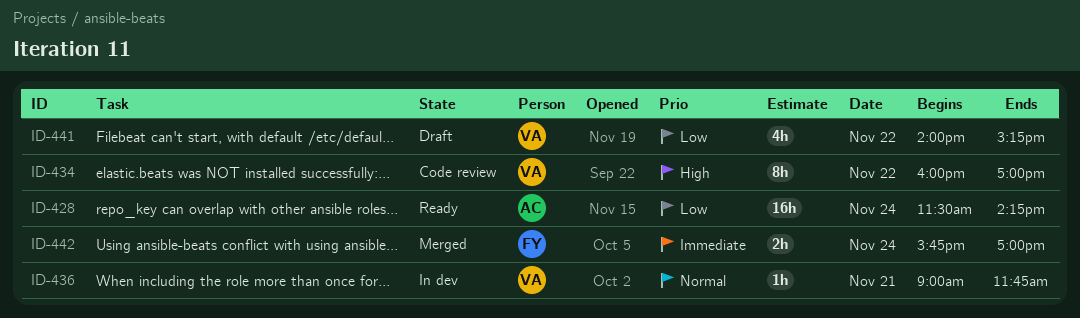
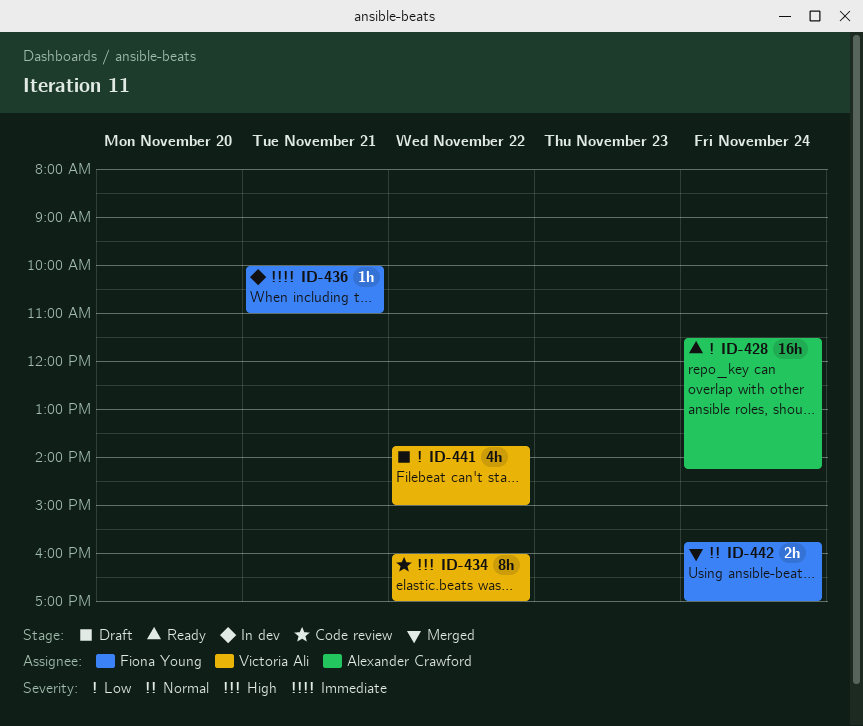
ID-436, owner: Victoria Ali -> Fiona Young
ID-436, priority: Normal -> Immediate
ID-436, begins: 09:00 -> 10:00
ID-436, ends: 11:45 -> 11:00
ID-441, begins: 14:00 -> 13:45
ID-441, ends: 15:15 -> 15:00
ID-442, priority: Immediate -> Normal

